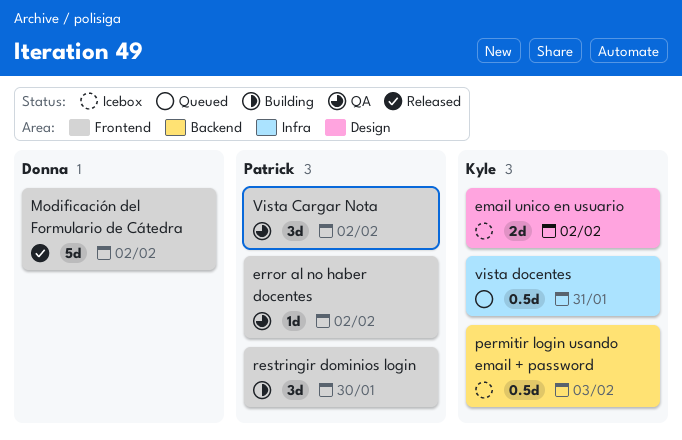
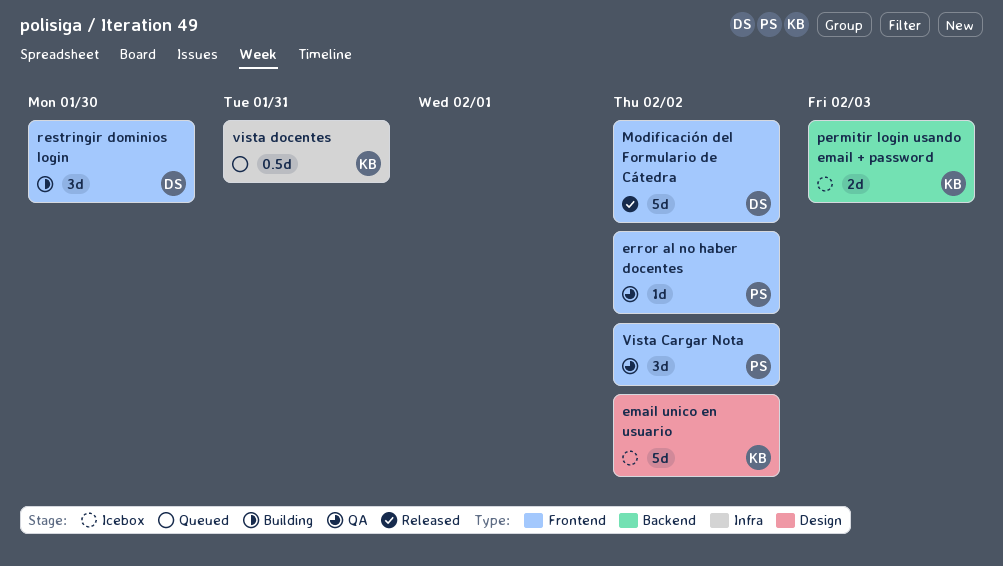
email unico en usuario, estimate: 2d -> 5d
permitir login usando email + password, estimate: 0.5d -> 2d
restringir dominios login, owner: Patrick -> Donna

